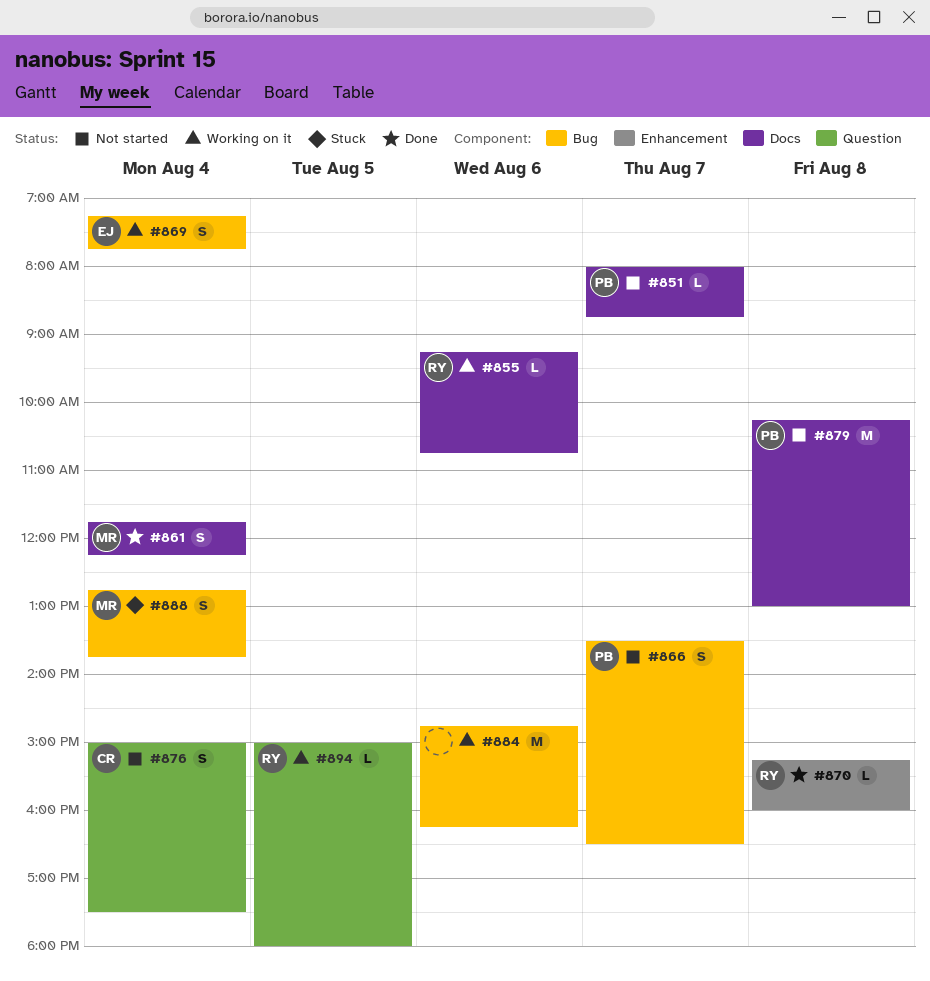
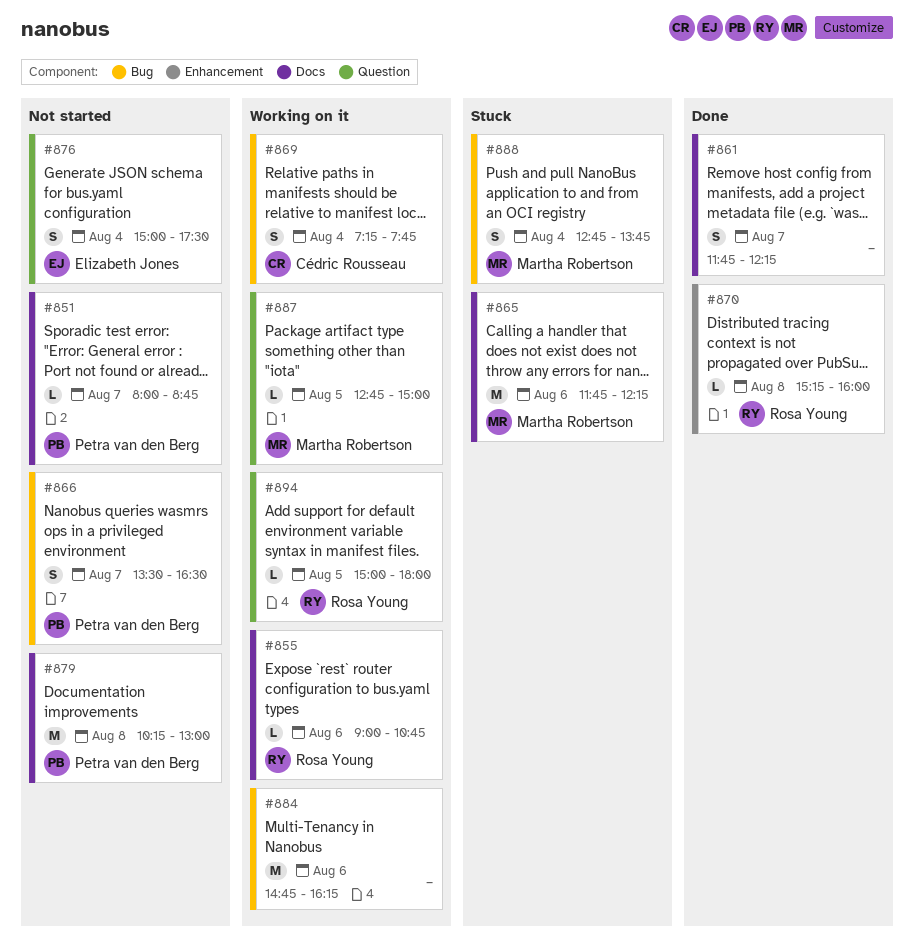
#855, begins: 09:15 -> 09:00
#861, owner: Martha Robertson -> none
#861, day: Aug 4 -> Aug 7
#865: none -> present
#869, owner: Elizabeth Jones -> Cédric Rousseau
#876, owner: Cédric Rousseau -> Elizabeth Jones
#887: none -> present

